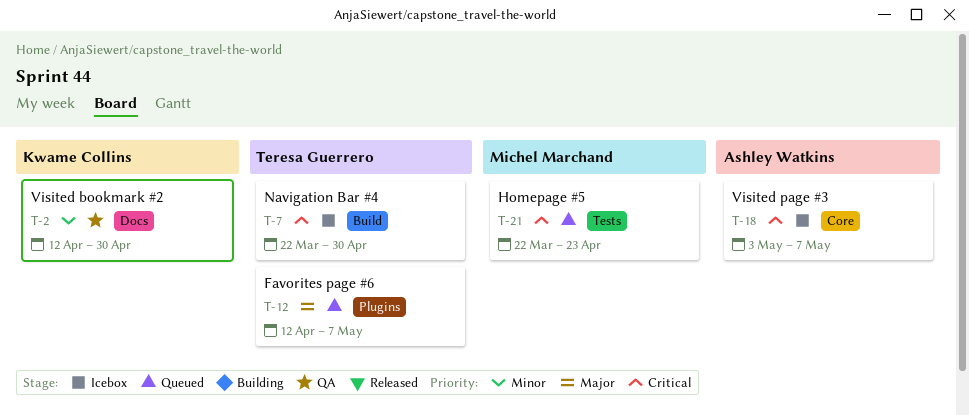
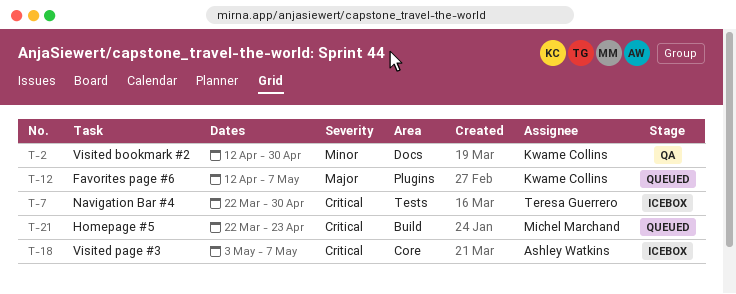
T-7, label: Build -> Tests
T-12, owner: Teresa Guerrero -> Kwame Collins
T-21, label: Tests -> Build

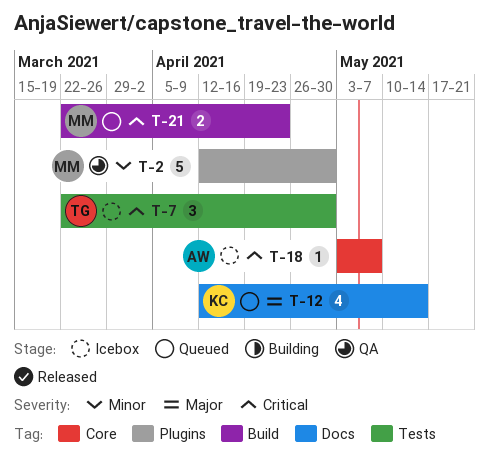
T-2, owner: Kwame Collins -> Michel Marchand
T-2, label: Docs -> Plugins
T-12, label: Plugins -> Docs
T-12, due: May 7 -> May 14

